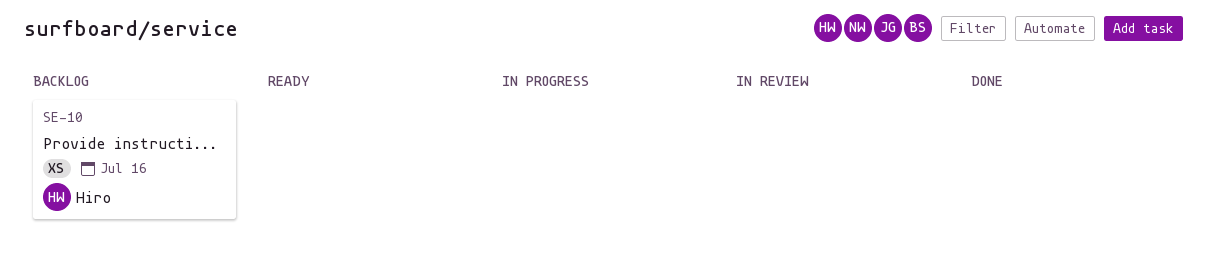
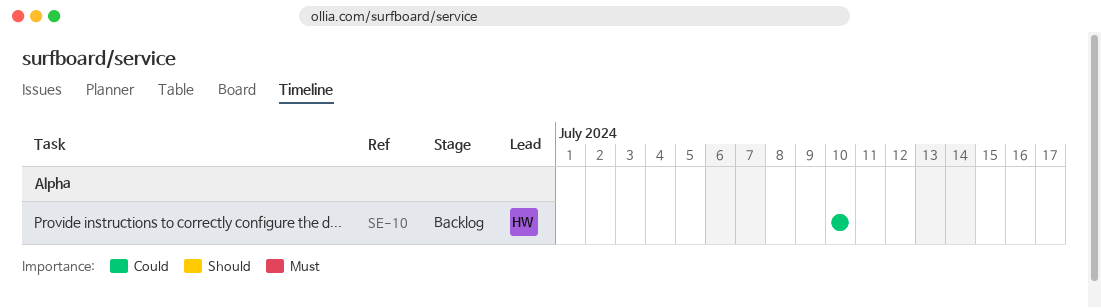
SE-10, due: Jul 16 -> Jul 10

